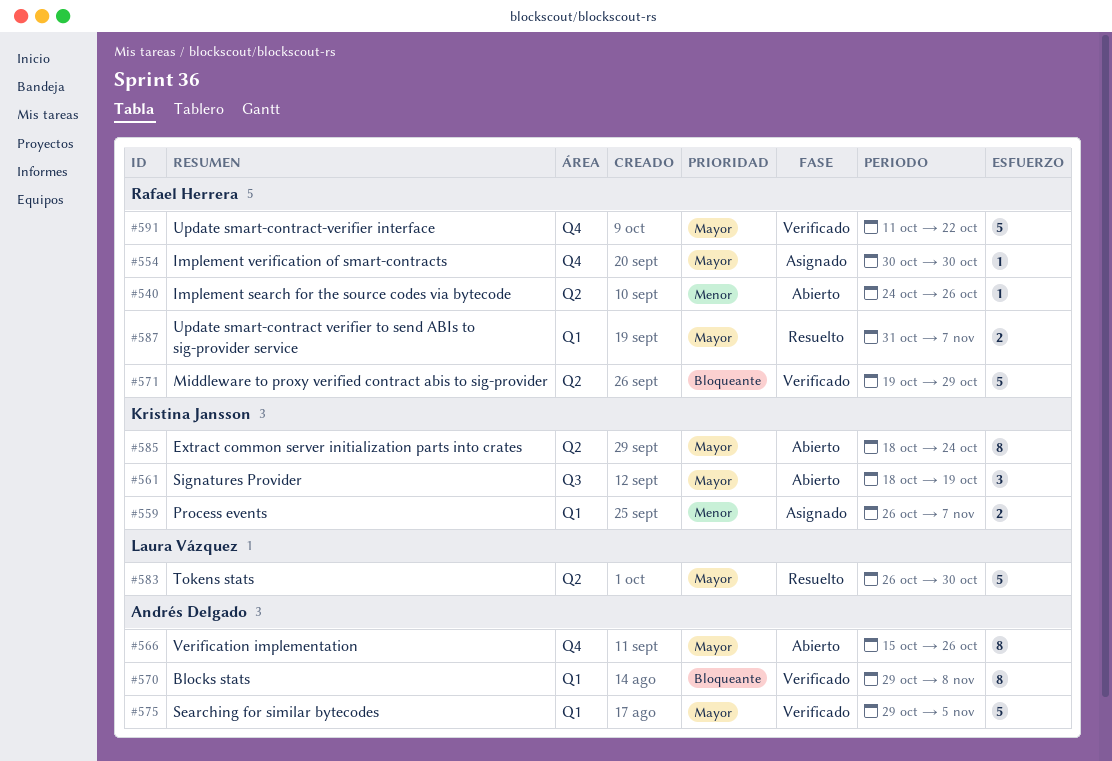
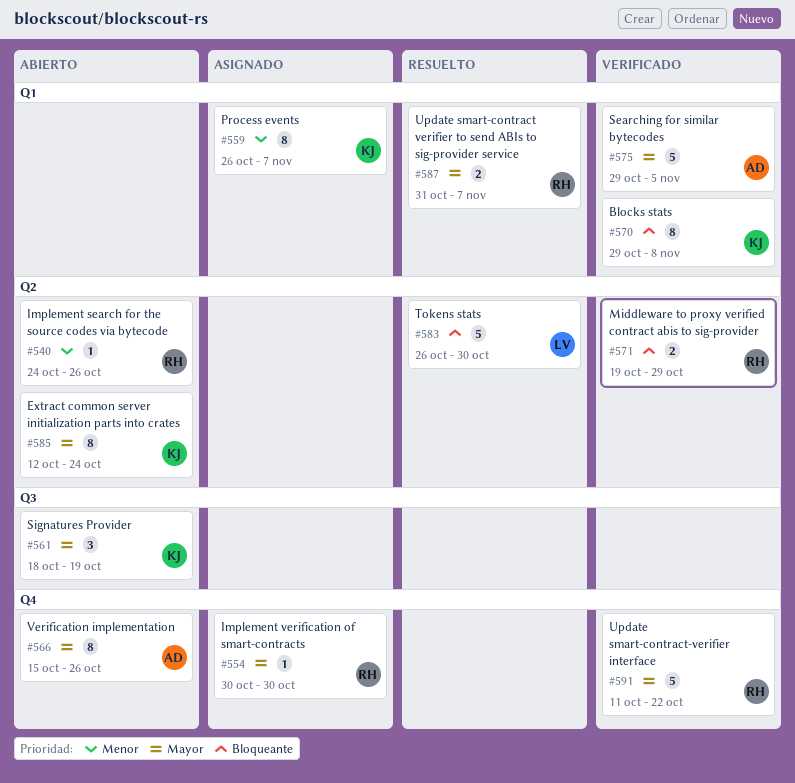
#559, estimate: 2 -> 8
#570, owner: Andrés Delgado -> Kristina Jansson
#571, estimate: 5 -> 2
#583, priority: Mayor -> Bloqueante
#585, start: Oct 18 -> Oct 12

